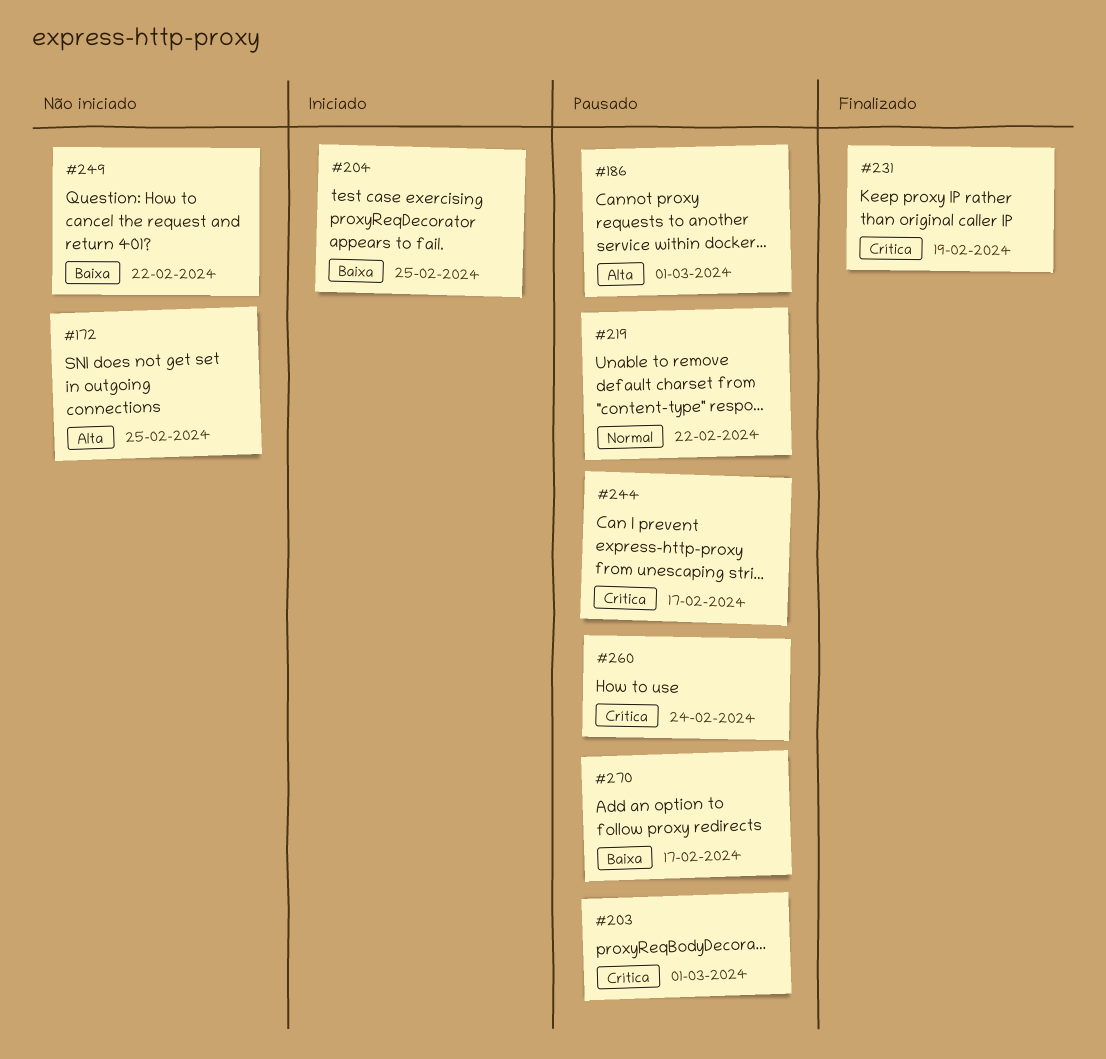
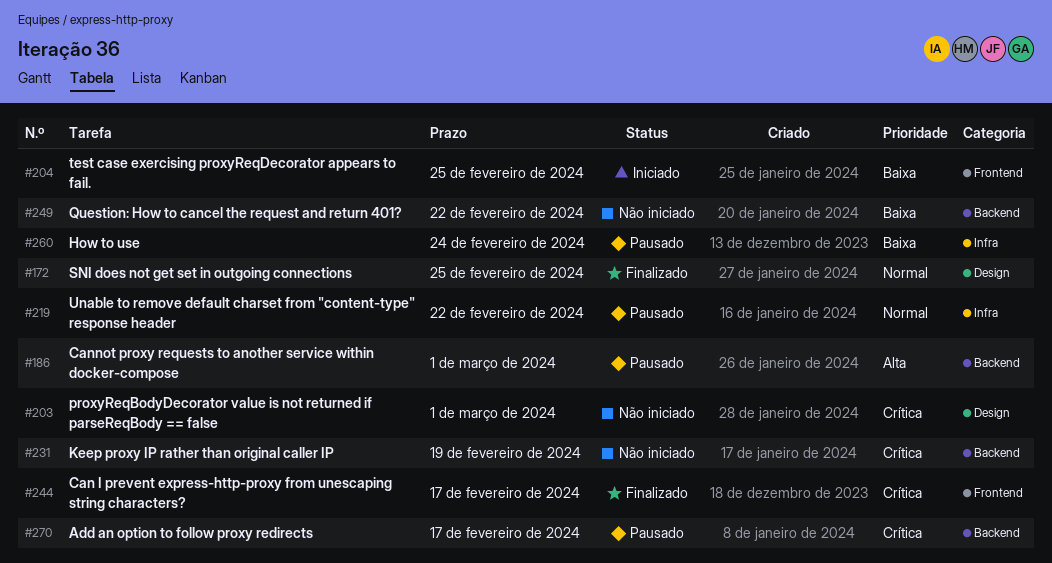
#172, status: Não iniciado -> Finalizado
#172, priority: Alta -> Normal
#203, status: Pausado -> Não iniciado
#231, status: Finalizado -> Não iniciado
#244, status: Pausado -> Finalizado
#260, priority: Crítica -> Baixa
#270, priority: Baixa -> Crítica

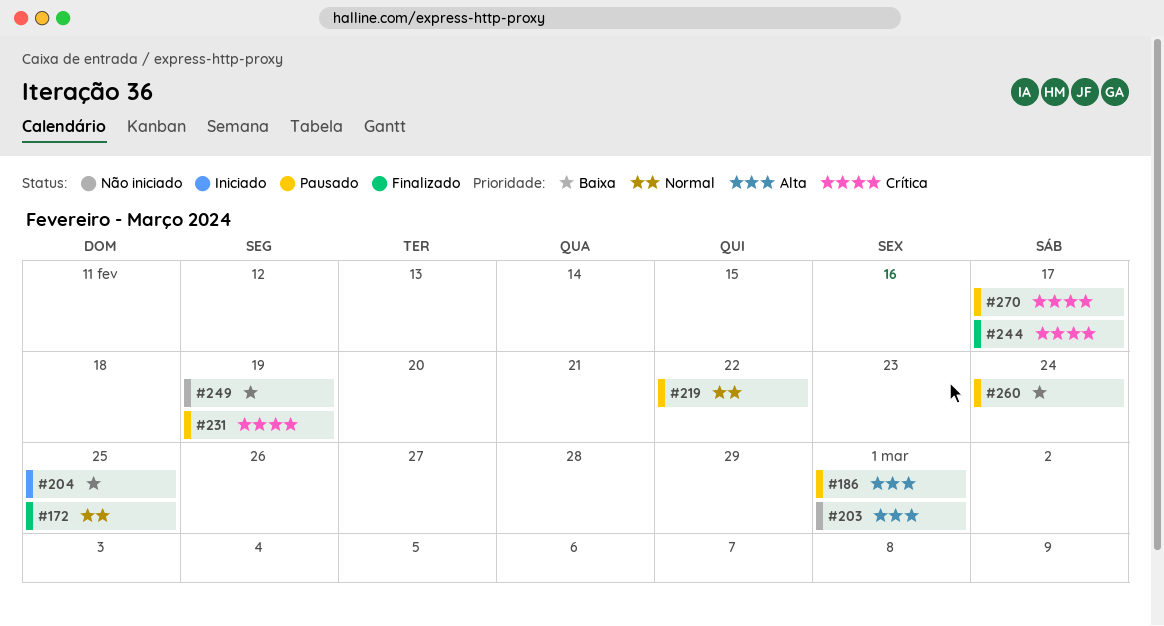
#203, priority: Crítica -> Alta
#231, status: Não iniciado -> Pausado
#249, due: Feb 22 -> Feb 19

